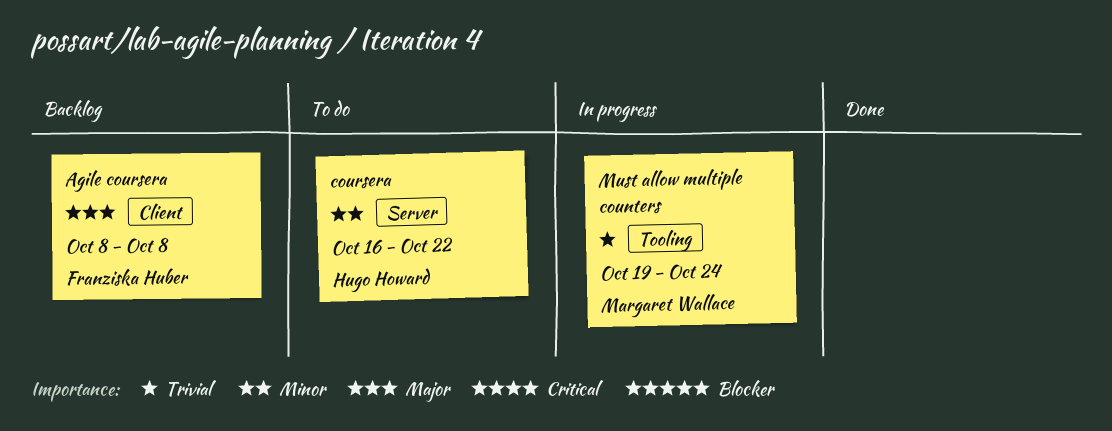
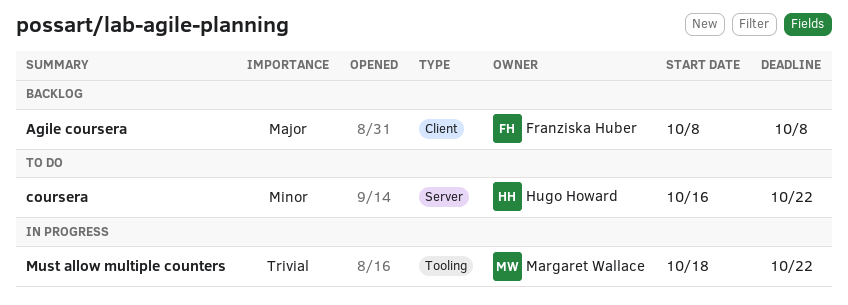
Must allow multiple counters, start: Oct 19 -> Oct 18
Must allow multiple counters, due: Oct 24 -> Oct 22

